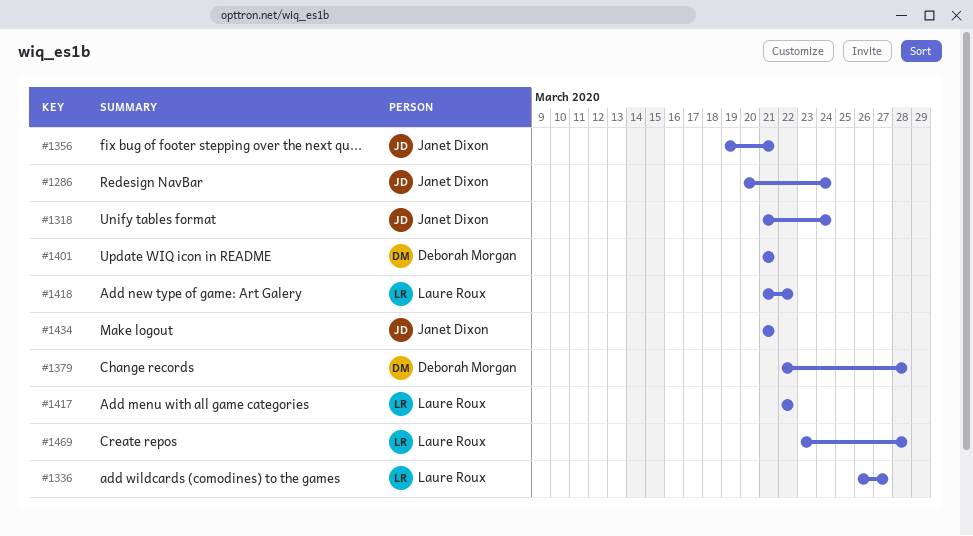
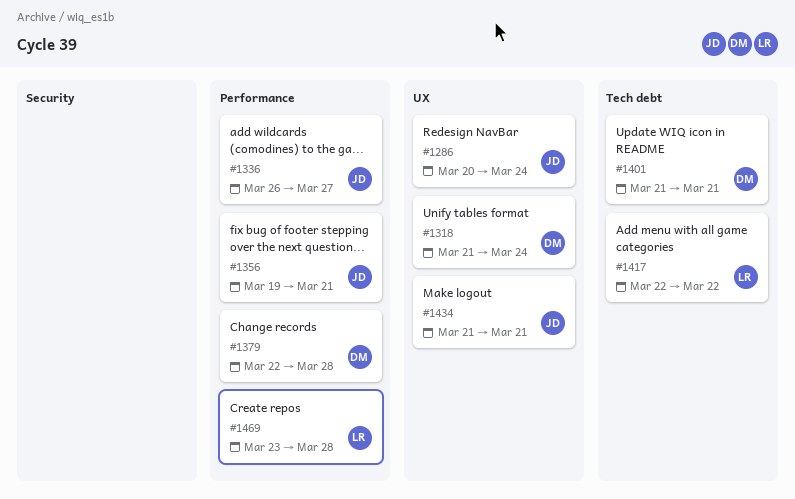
#1318, owner: Janet Dixon -> Deborah Morgan
#1336, owner: Laure Roux -> Janet Dixon
#1418: present -> none

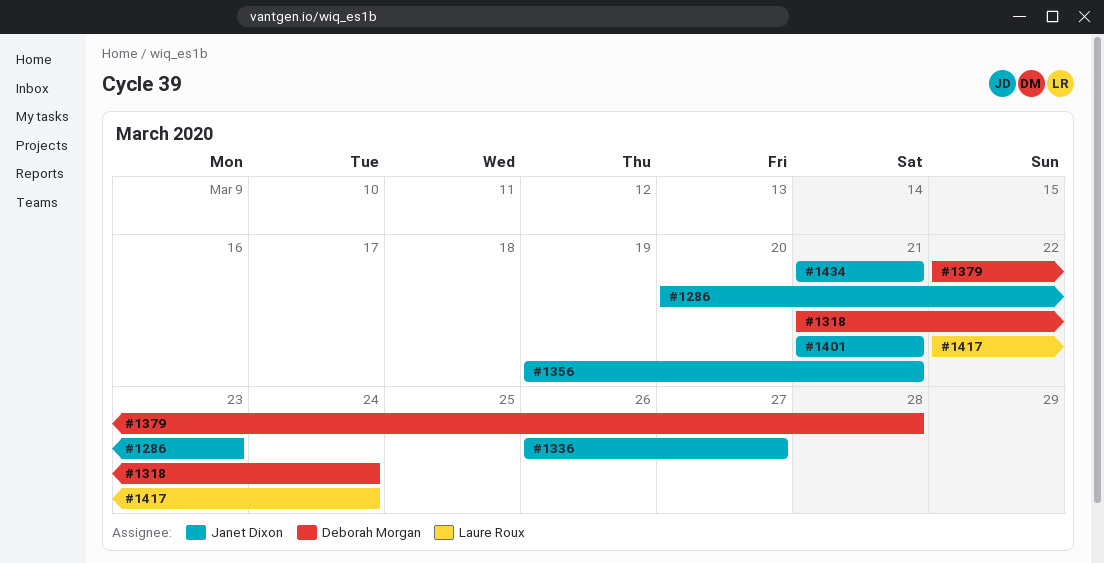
#1286, due: Mar 24 -> Mar 23
#1401, owner: Deborah Morgan -> Janet Dixon
#1417, due: Mar 22 -> Mar 24
#1469: present -> none

